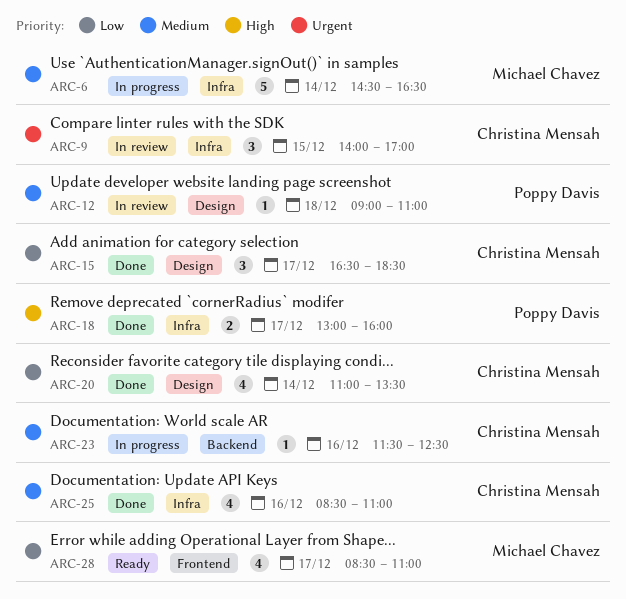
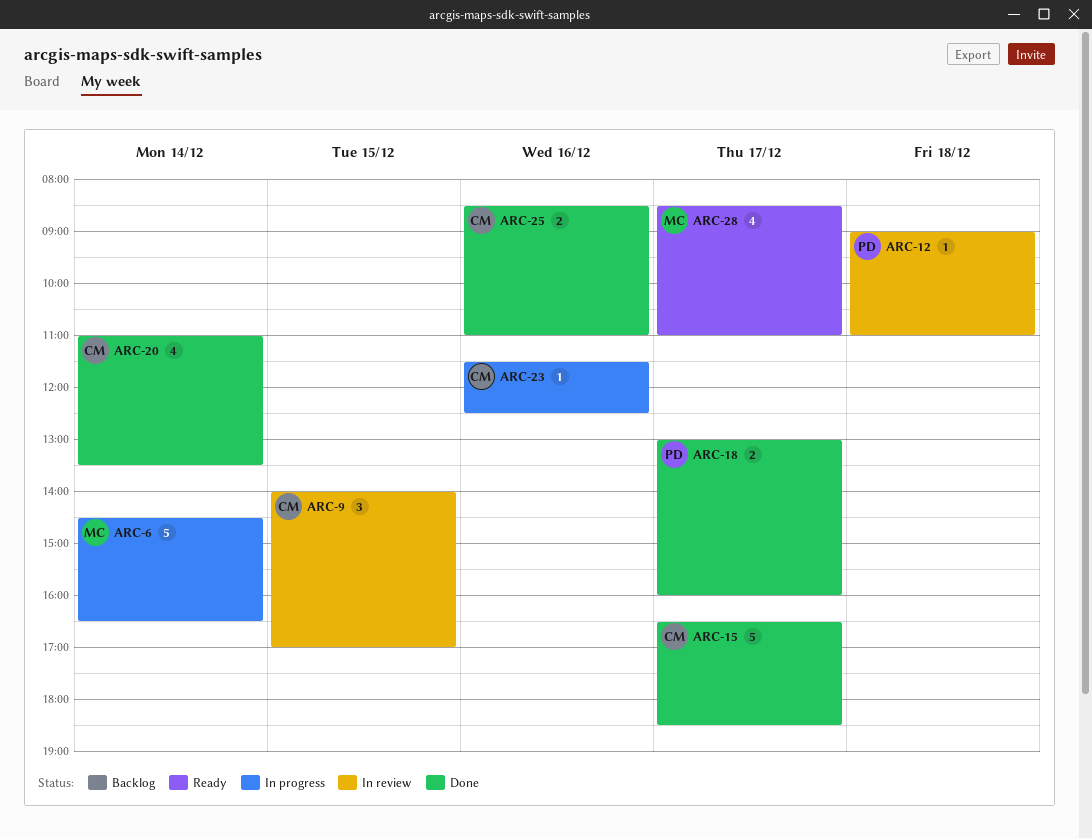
ARC-15, estimate: 3 -> 5
ARC-25, estimate: 4 -> 2

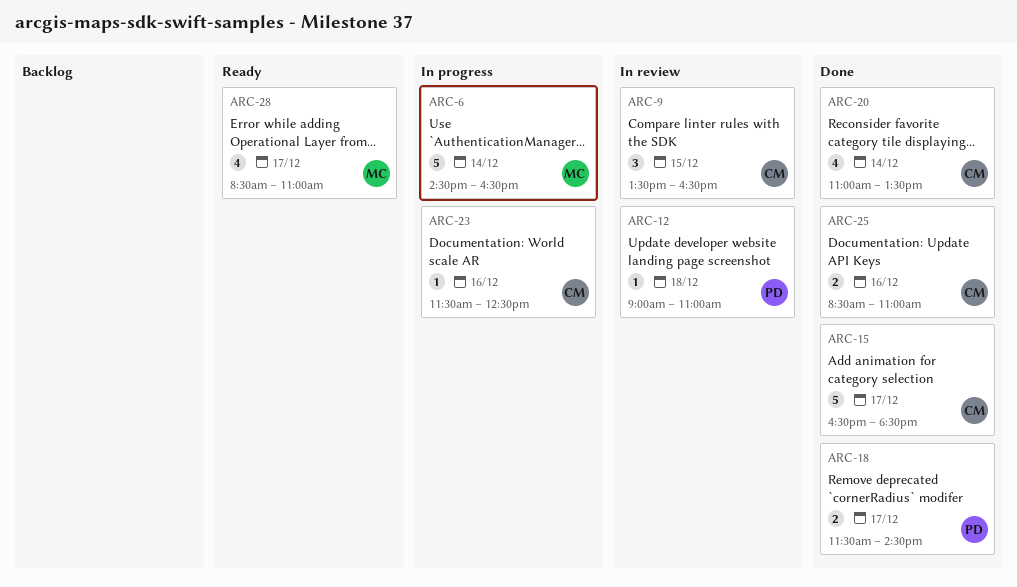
ARC-9, begins: 14:00 -> 13:30
ARC-9, ends: 17:00 -> 16:30
ARC-18, begins: 13:00 -> 11:30
ARC-18, ends: 16:00 -> 14:30

